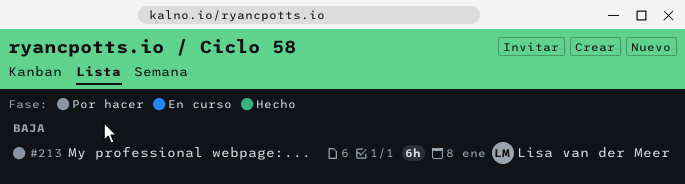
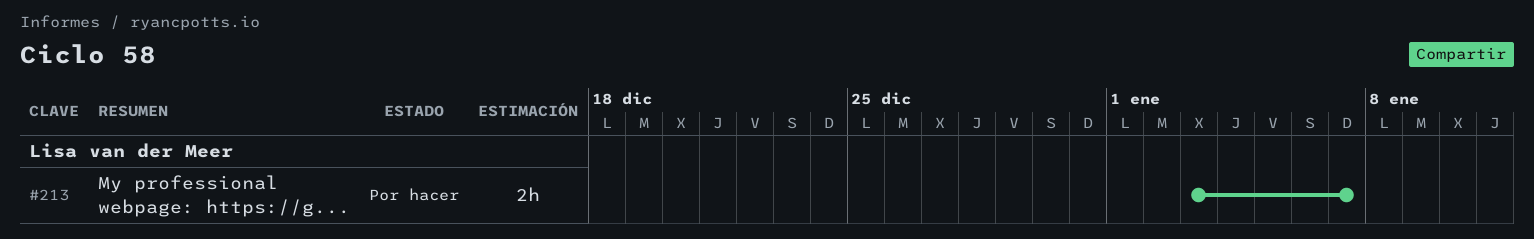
#213, estimate: 6h -> 2h
#213, due: Jan 8 -> Jan 7

